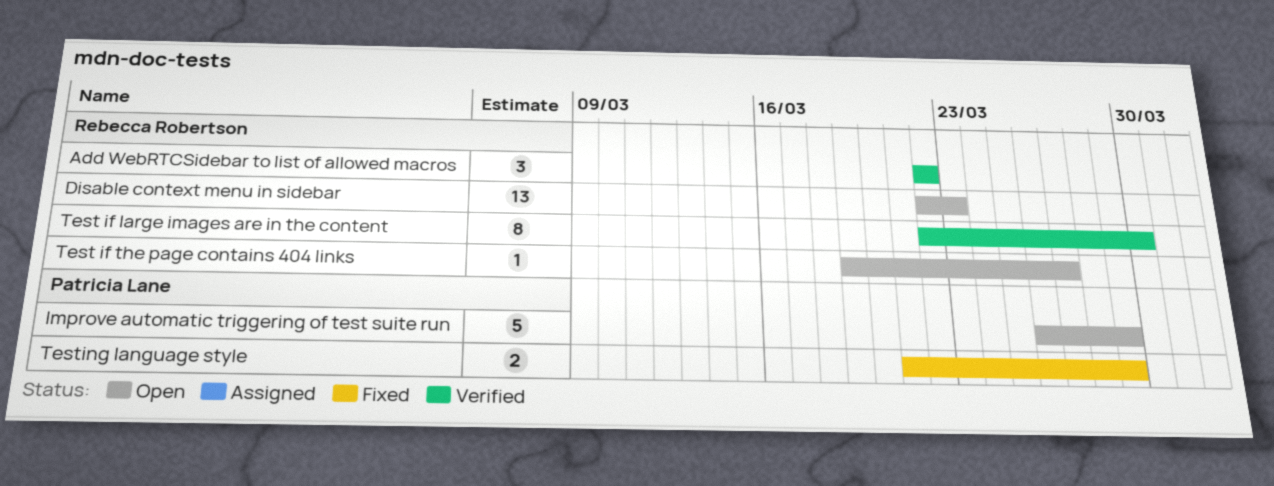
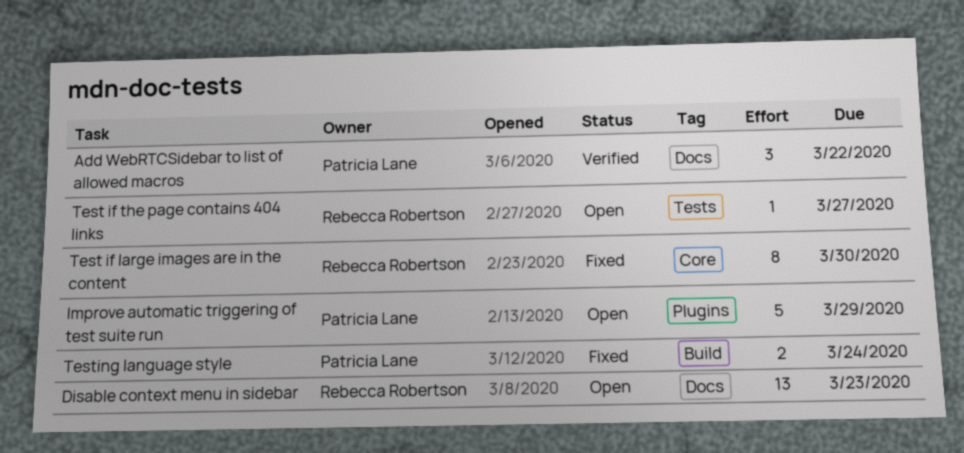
Add WebRTCSidebar to list of allowed macros, owner: Rebecca Robertson -> Patricia Lane
Test if large images are in the content, status: Verified -> Fixed
Testing language style, due: Mar 29 -> Mar 24

